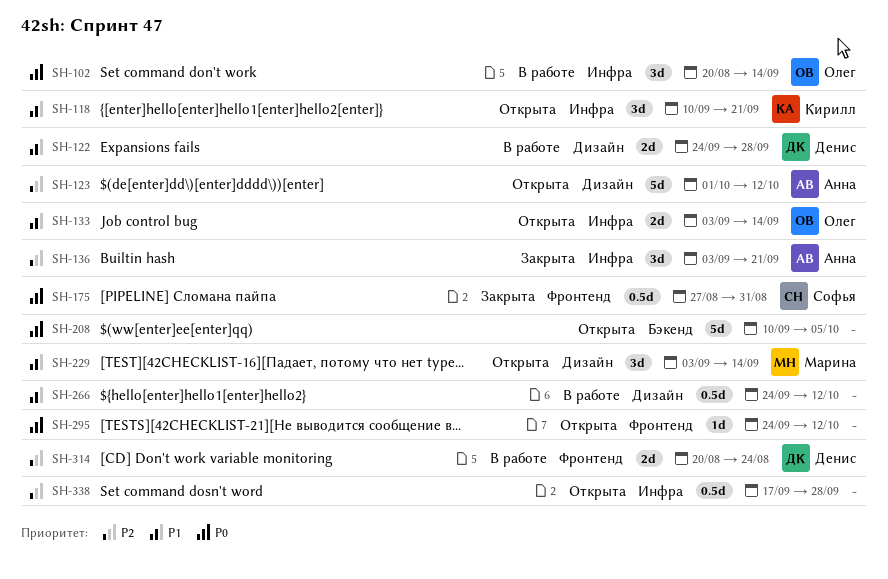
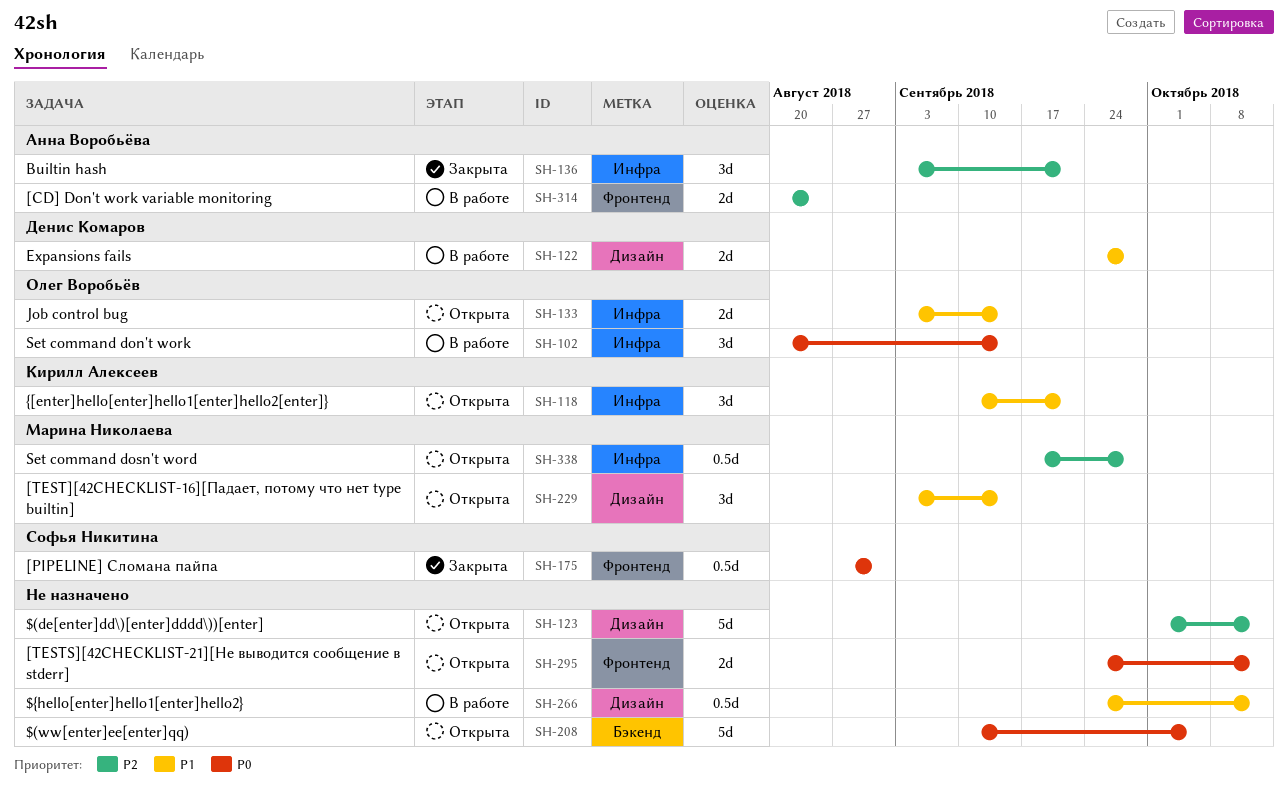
SH-123, owner: Анна Воробьёва -> none
SH-295, estimate: 1d -> 2d
SH-314, owner: Денис Комаров -> Анна Воробьёва
SH-338, owner: none -> Марина Николаева

